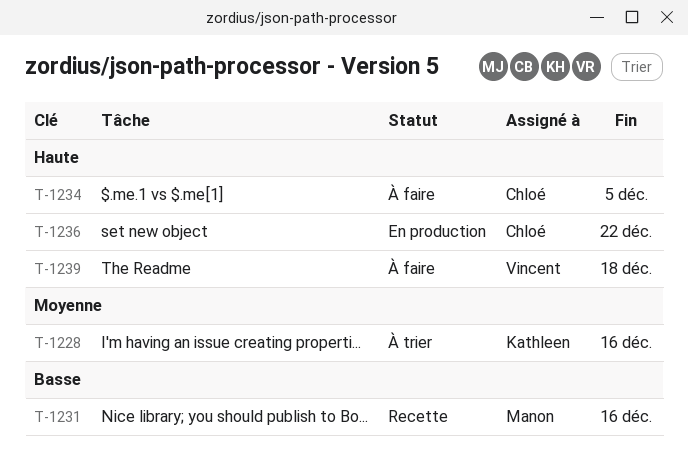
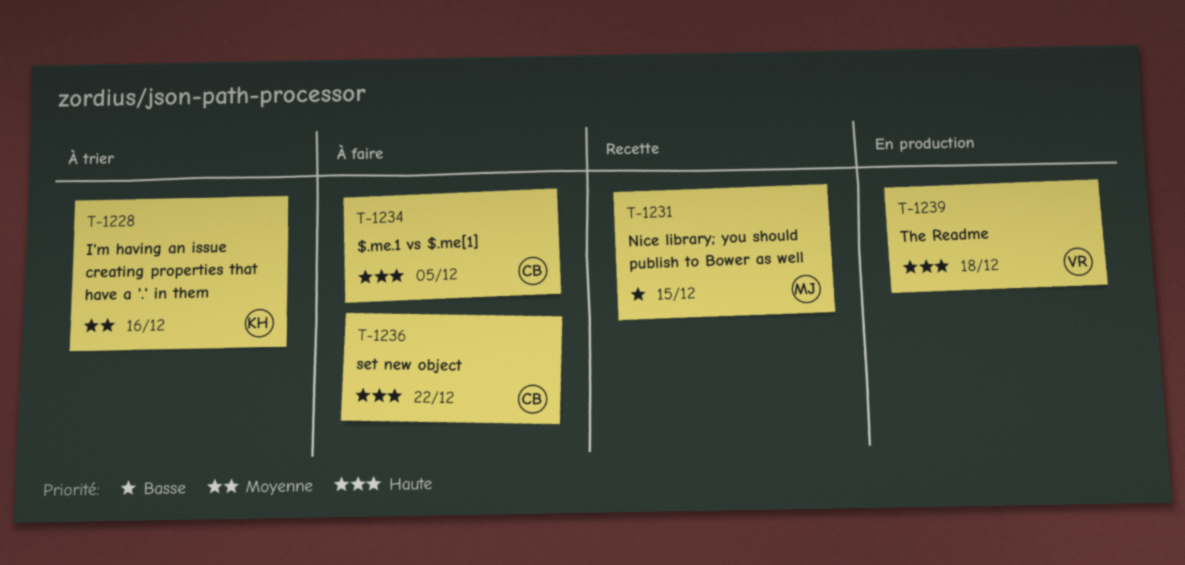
T-1231, due: Dec 16 -> Dec 15
T-1236, status: En production -> À faire
T-1239, status: À faire -> En production

